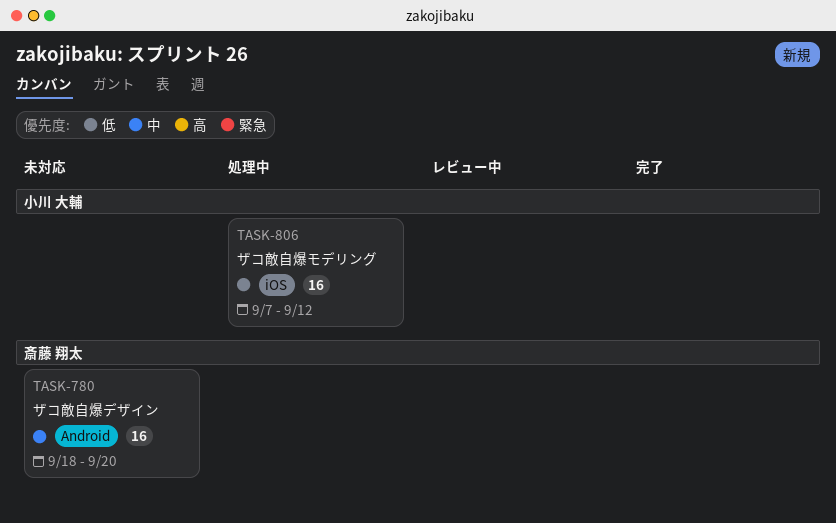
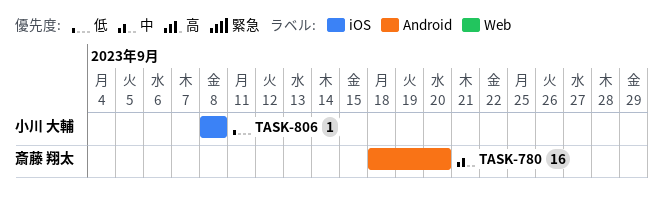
TASK-806, estimate: 16 -> 1
TASK-806, start: Sep 7 -> Sep 8
TASK-806, due: Sep 12 -> Sep 8

